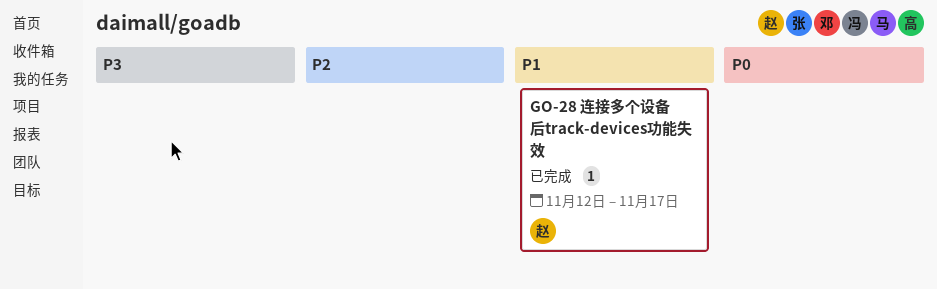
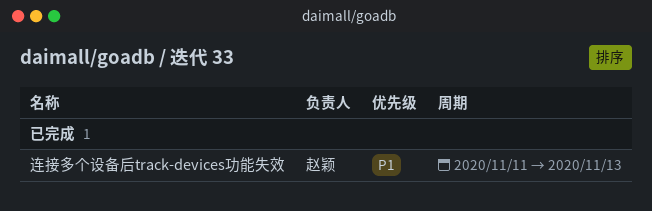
连接多个设备后track-devices功能失效, start: Nov 12 -> Nov 11
连接多个设备后track-devices功能失效, due: Nov 17 -> Nov 13

